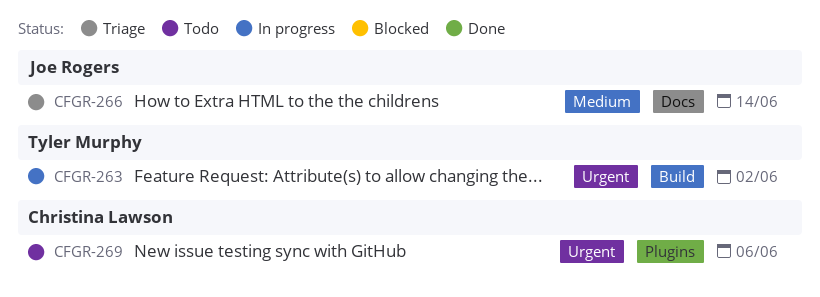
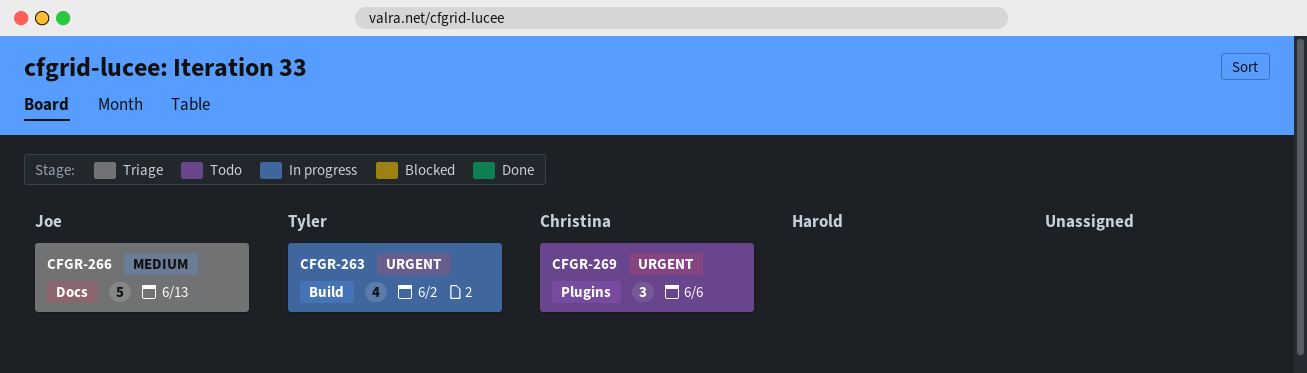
CFGR-266, due: Jun 14 -> Jun 13

